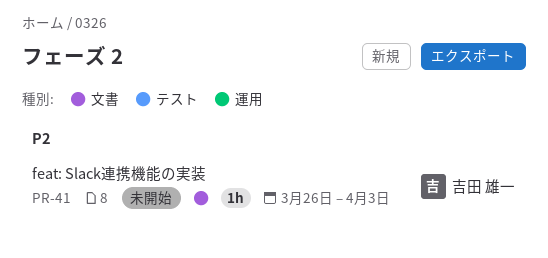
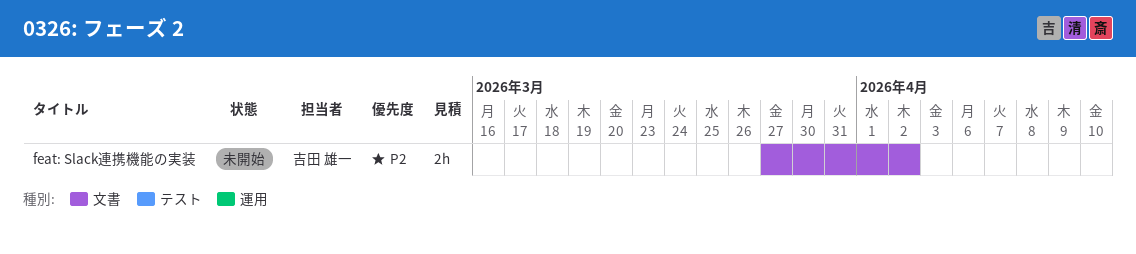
feat: Slack連携機能の実装, estimate: 1h -> 2h
feat: Slack連携機能の実装, start: Mar 26 -> Mar 27
feat: Slack連携機能の実装, due: Apr 3 -> Apr 2

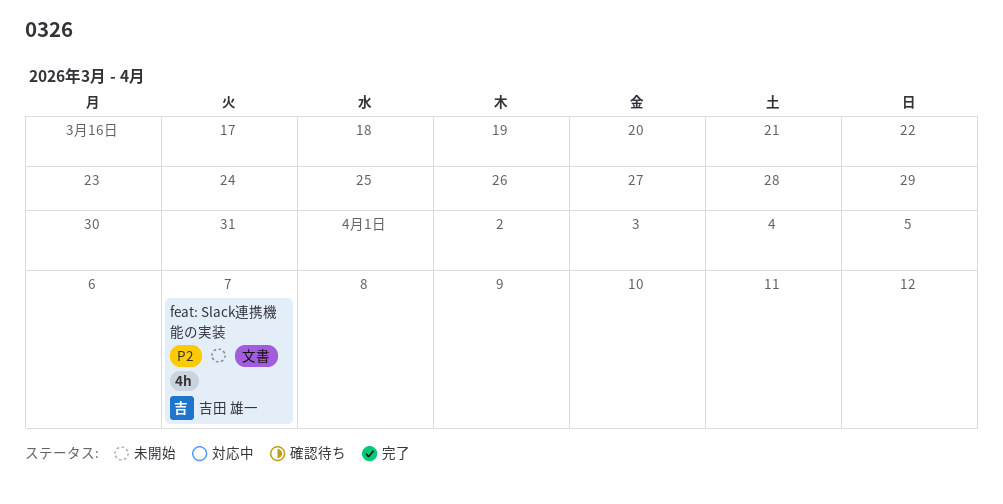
feat: Slack連携機能の実装, estimate: 2h -> 4h
feat: Slack連携機能の実装, due: Apr 2 -> Apr 7

